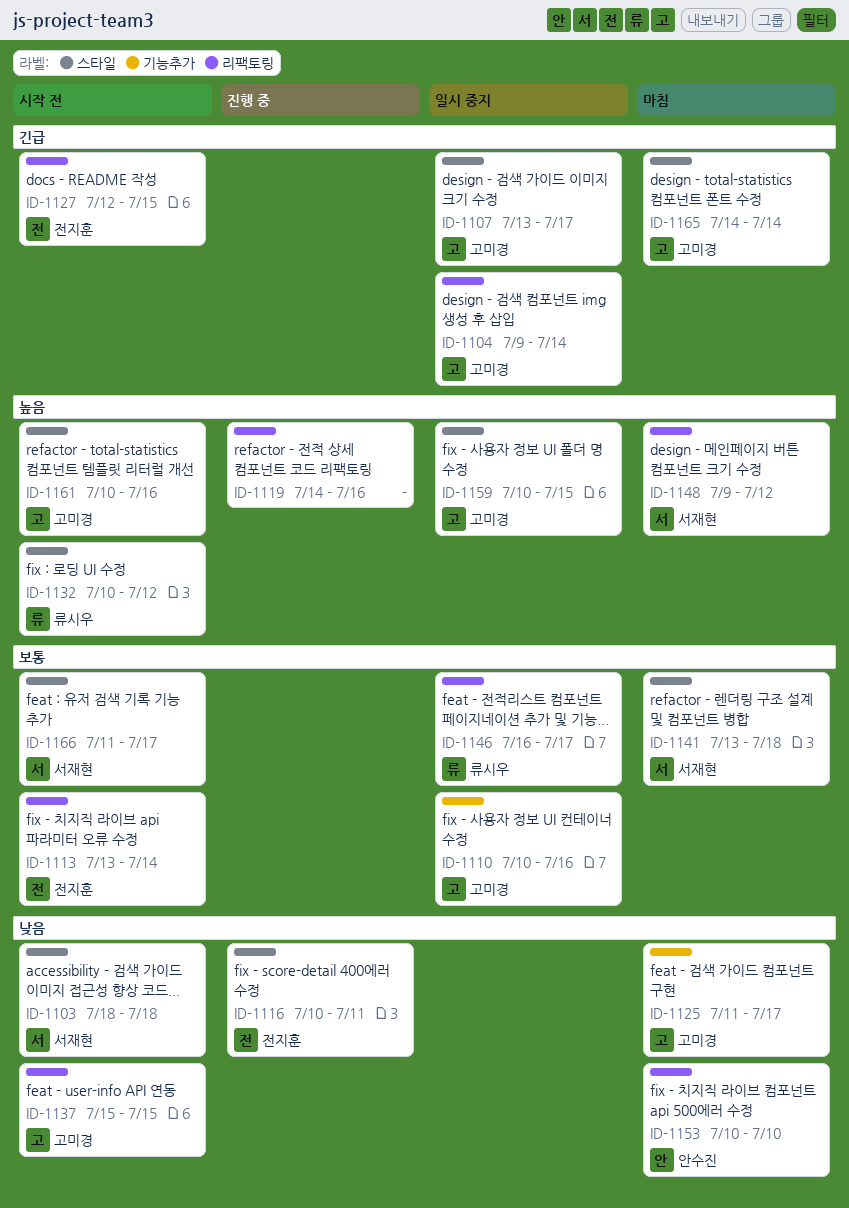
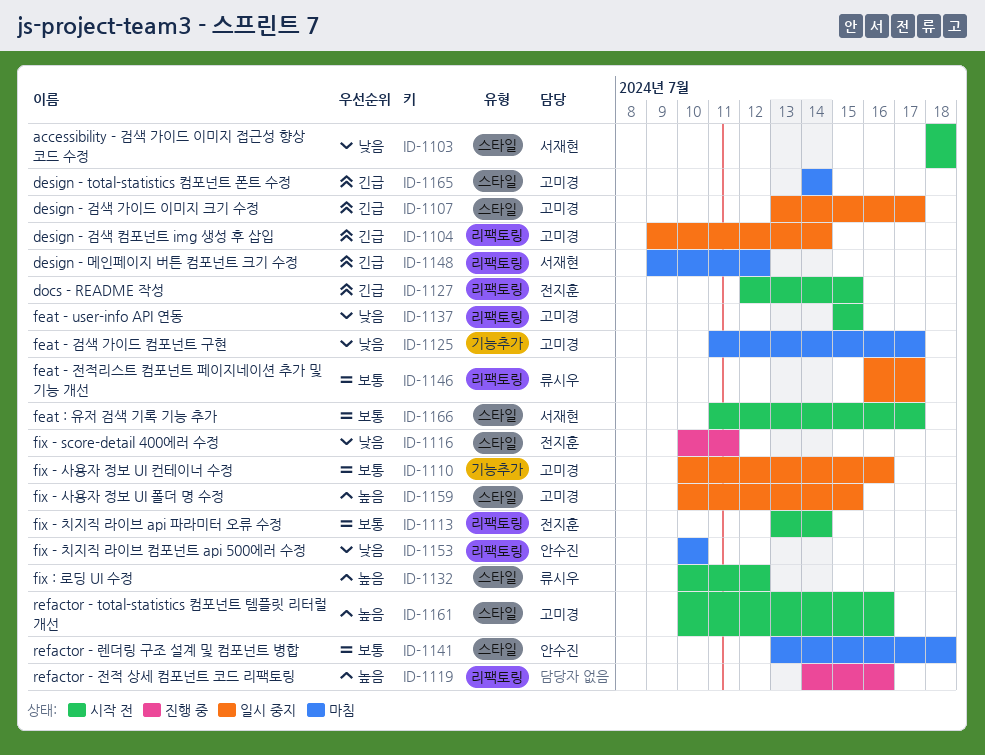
ID-1141, owner: 서재현 -> 안수진
ID-1148, priority: 높음 -> 긴급

